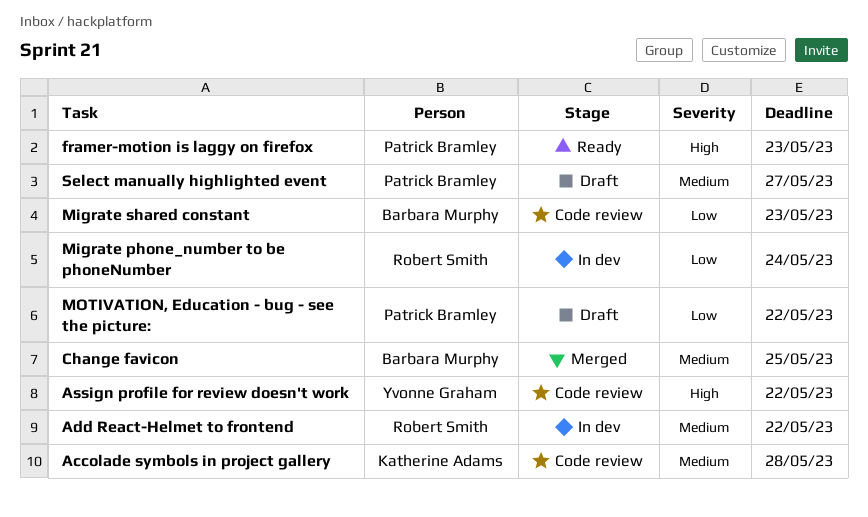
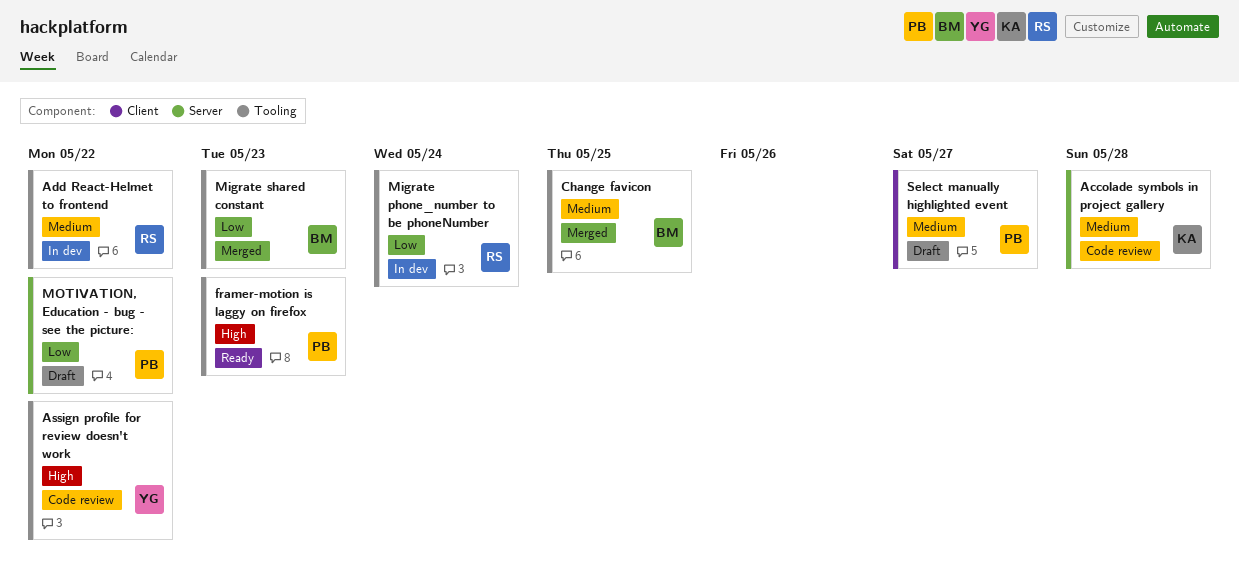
Migrate shared constant, status: Code review -> Merged

